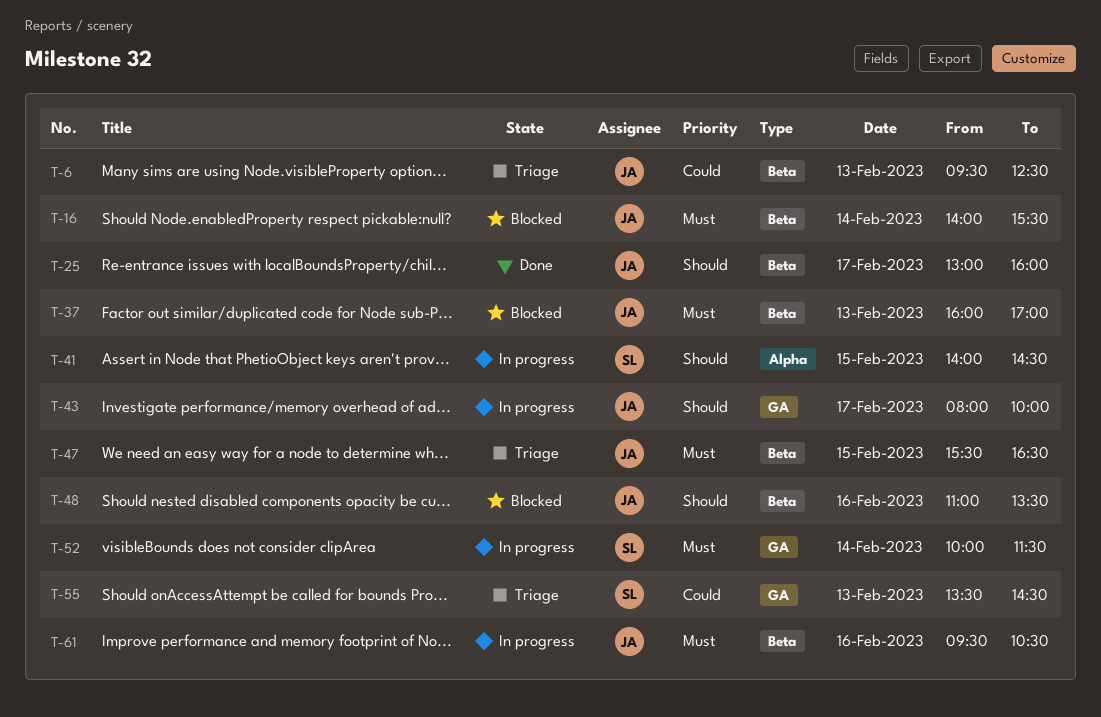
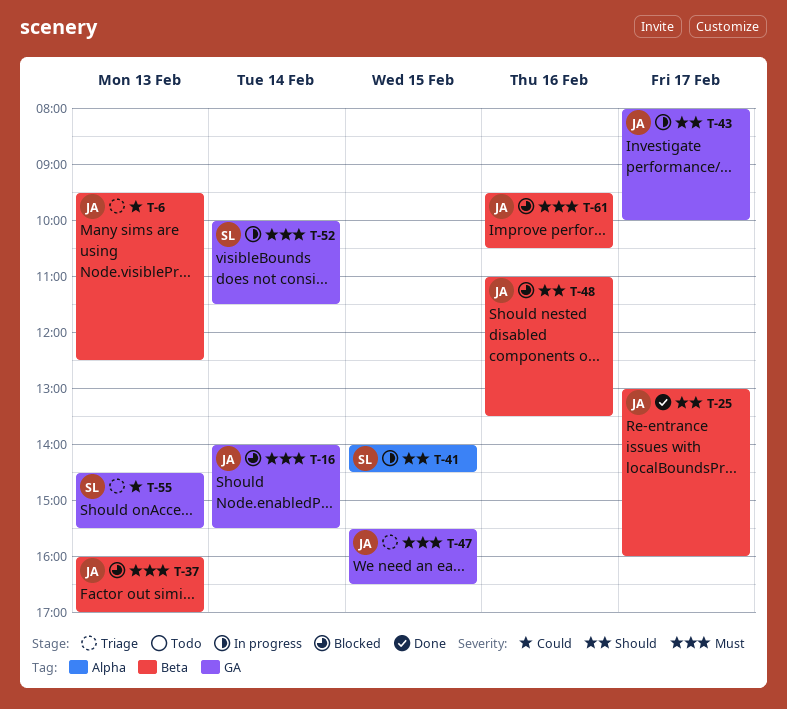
T-16, label: Beta -> GA
T-47, label: Beta -> GA
T-55, begins: 13:30 -> 14:30
T-55, ends: 14:30 -> 15:30
T-61, status: In progress -> Blocked

